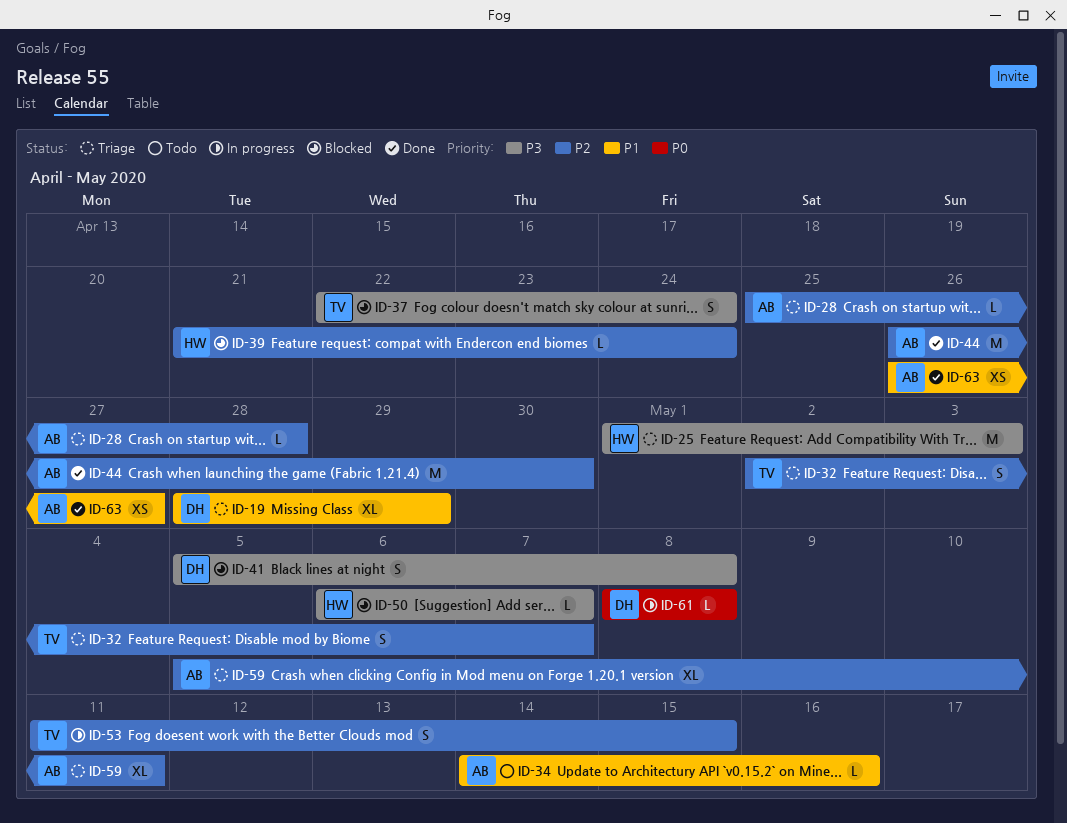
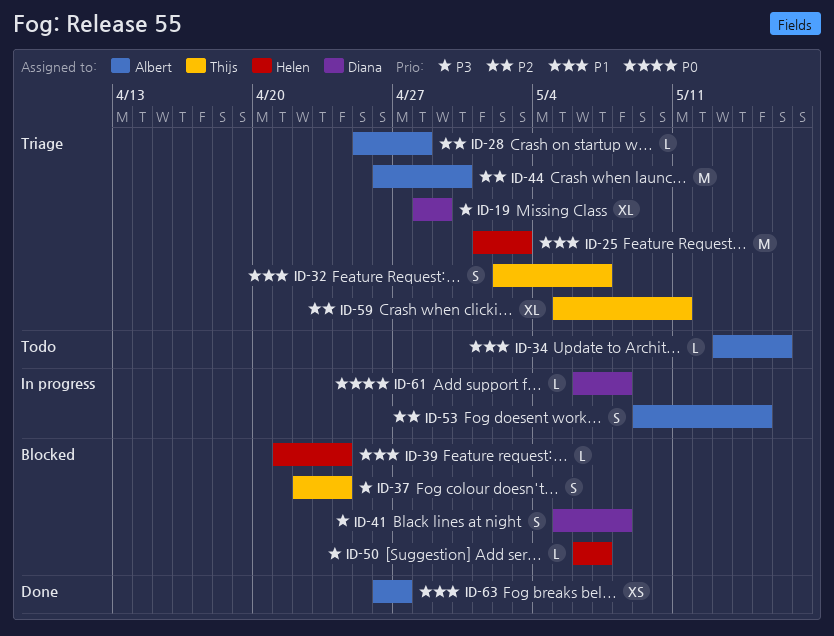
ID-19, priority: P1 -> P3
ID-25, priority: P3 -> P1
ID-32, priority: P2 -> P1
ID-34, start: May 14 -> May 13
ID-39, priority: P2 -> P1
ID-44, status: Done -> Triage
ID-53, owner: Thijs -> Albert
ID-53, start: May 11 -> May 9
ID-59, owner: Albert -> Thijs
ID-61, start: May 8 -> May 6

